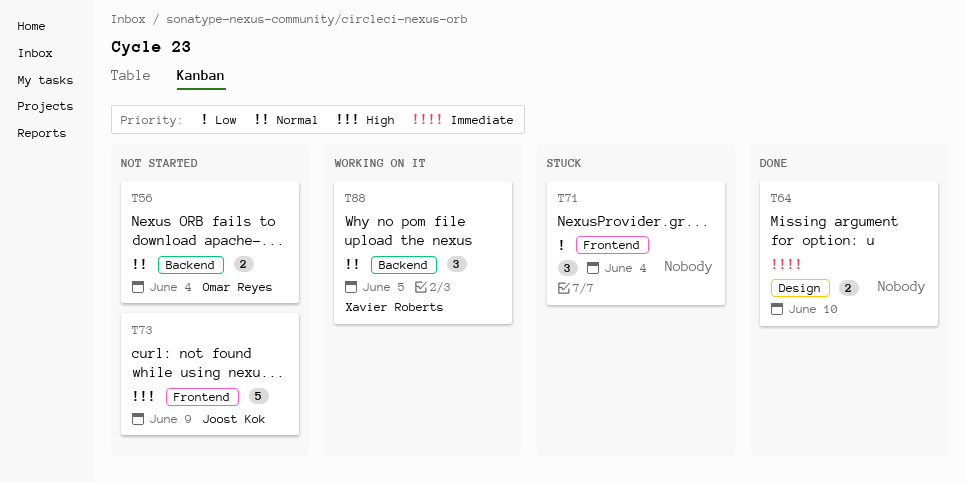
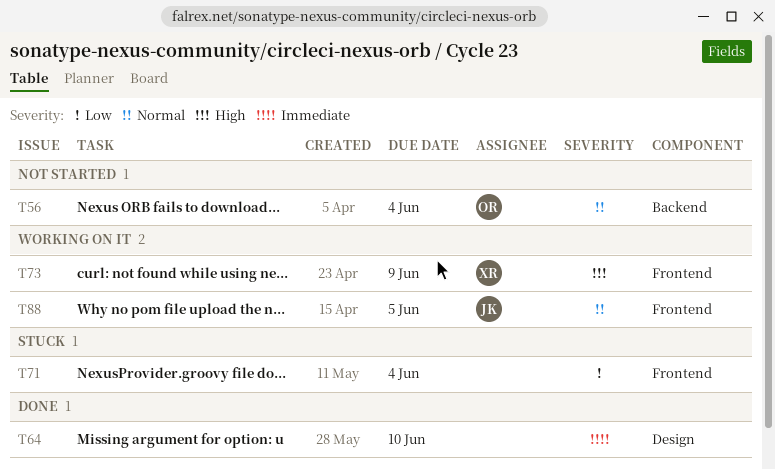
T73, status: Not started -> Working on it
T73, owner: Joost Kok -> Xavier Roberts
T88, owner: Xavier Roberts -> Joost Kok
T88, label: Backend -> Frontend

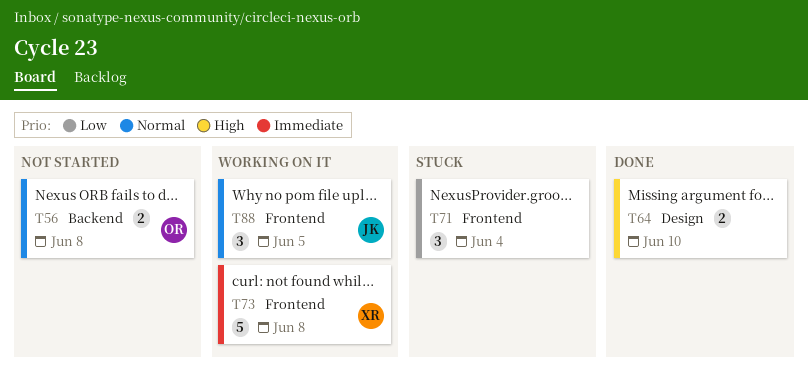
T56, due: Jun 4 -> Jun 8
T64, priority: Immediate -> High
T73, priority: High -> Immediate
T73, due: Jun 9 -> Jun 8

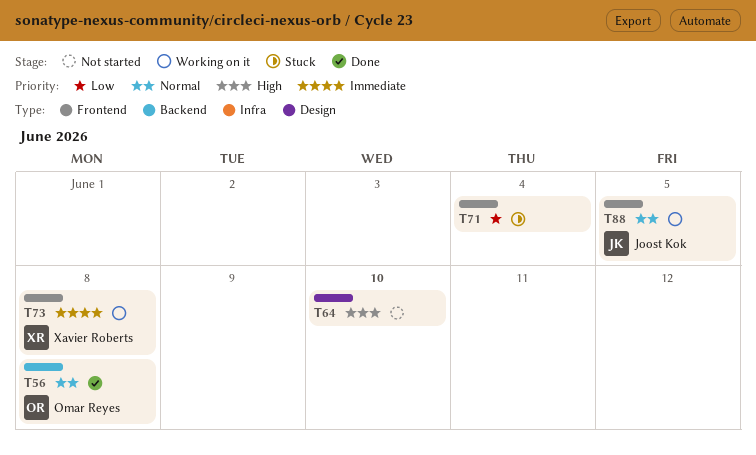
T56, status: Not started -> Done
T64, status: Done -> Not started

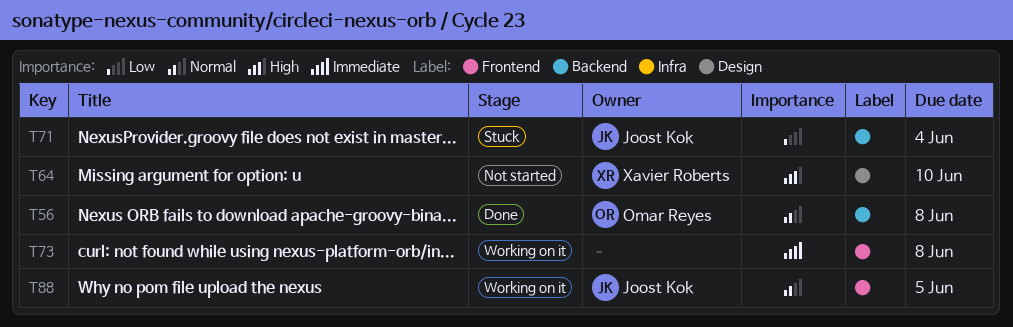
T64, owner: none -> Xavier Roberts
T71, owner: none -> Joost Kok
T71, label: Frontend -> Backend
T73, owner: Xavier Roberts -> none

